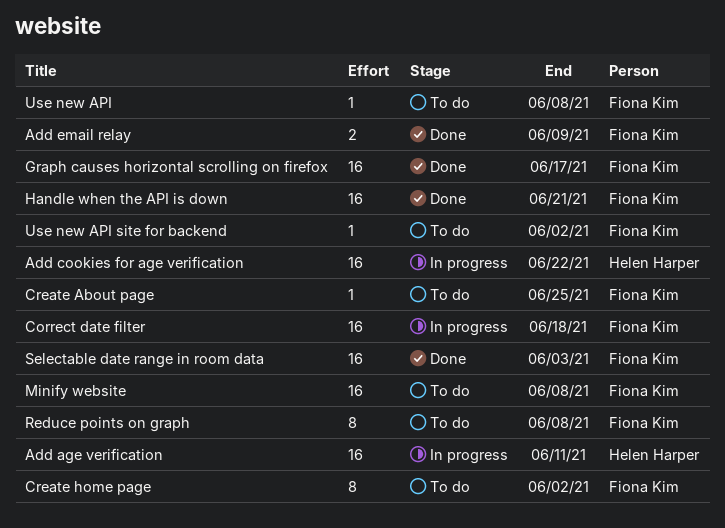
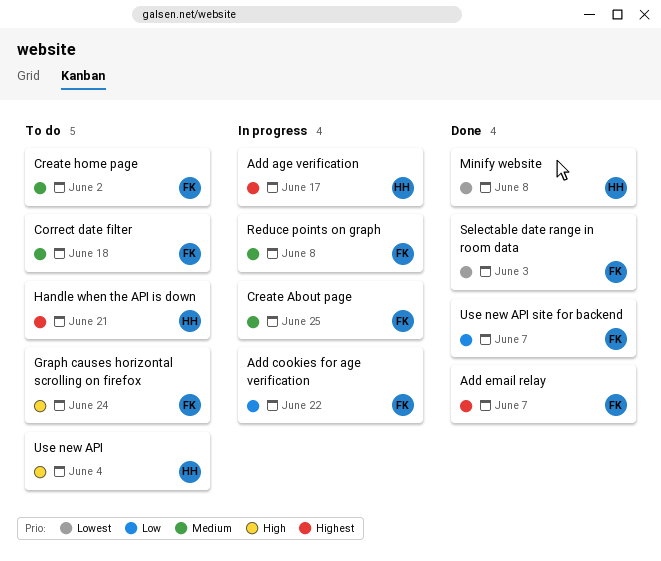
Add age verification, due: Jun 11 -> Jun 17
Add cookies for age verification, owner: Helen Harper -> Fiona Kim
Add email relay, due: Jun 9 -> Jun 7
Correct date filter, status: In progress -> To do
Create About page, status: To do -> In progress
Graph causes horizontal scrolling on firefox, status: Done -> To do
Graph causes horizontal scrolling on firefox, due: Jun 17 -> Jun 24
Handle when the API is down, status: Done -> To do
Handle when the API is down, owner: Fiona Kim -> Helen Harper
Minify website, status: To do -> Done
Minify website, owner: Fiona Kim -> Helen Harper
Reduce points on graph, status: To do -> In progress
Use new API, owner: Fiona Kim -> Helen Harper
Use new API, due: Jun 8 -> Jun 4
Use new API site for backend, status: To do -> Done
Use new API site for backend, due: Jun 2 -> Jun 7

